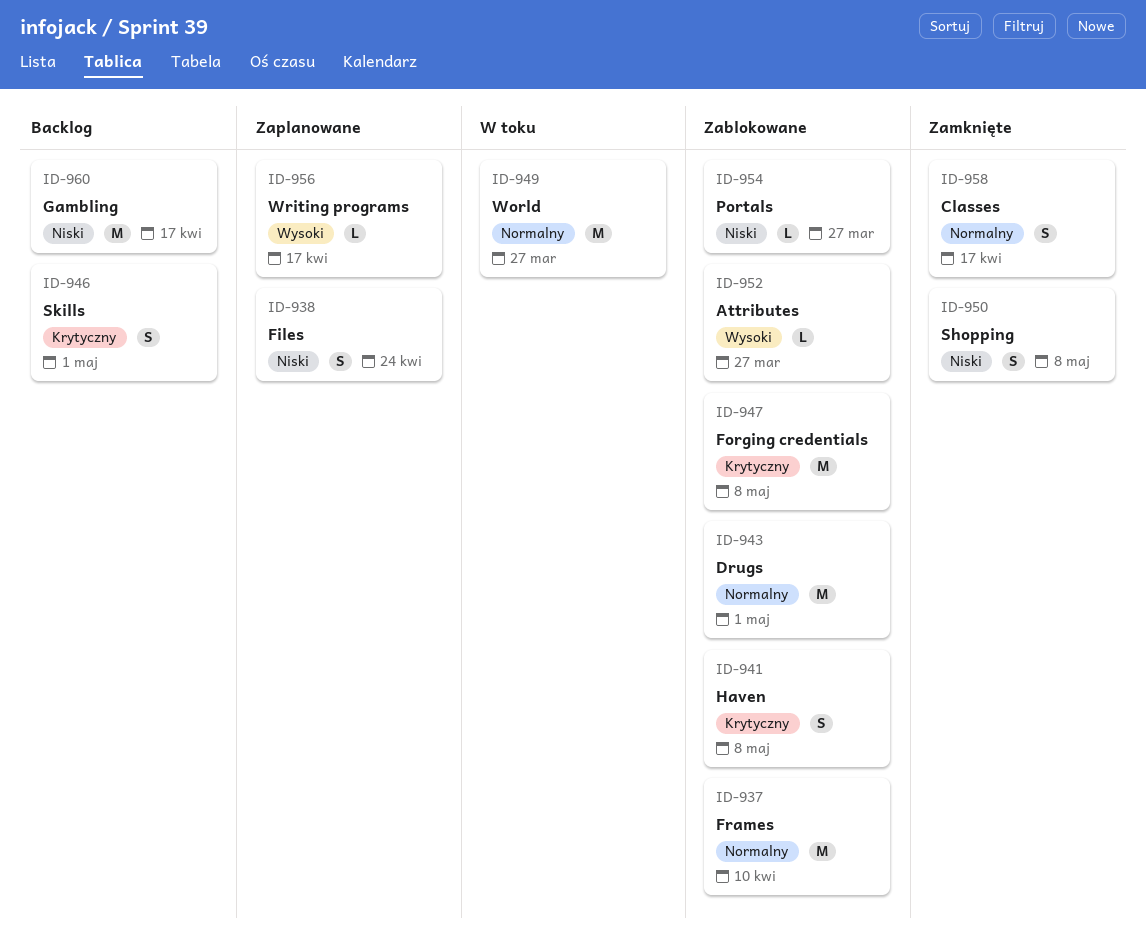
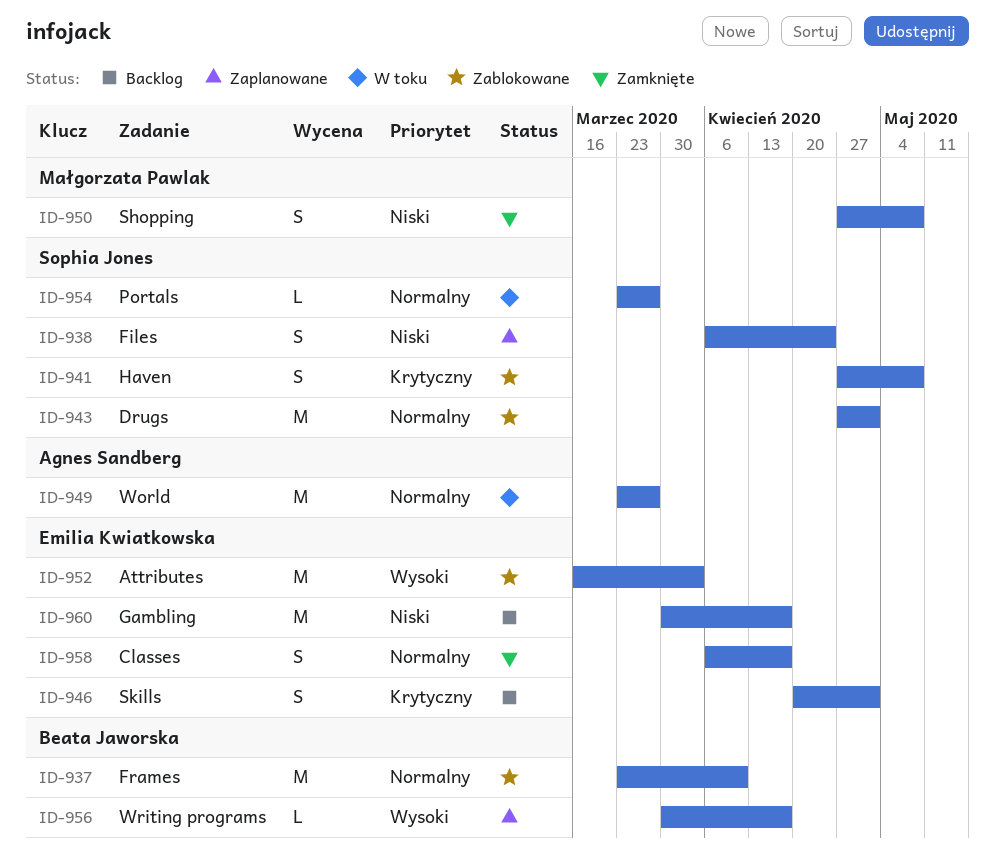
ID-947: present -> none
ID-952, estimate: L -> M
ID-952, due: Mar 27 -> Apr 3
ID-954, status: Zablokowane -> W toku
ID-954, priority: Niski -> Normalny

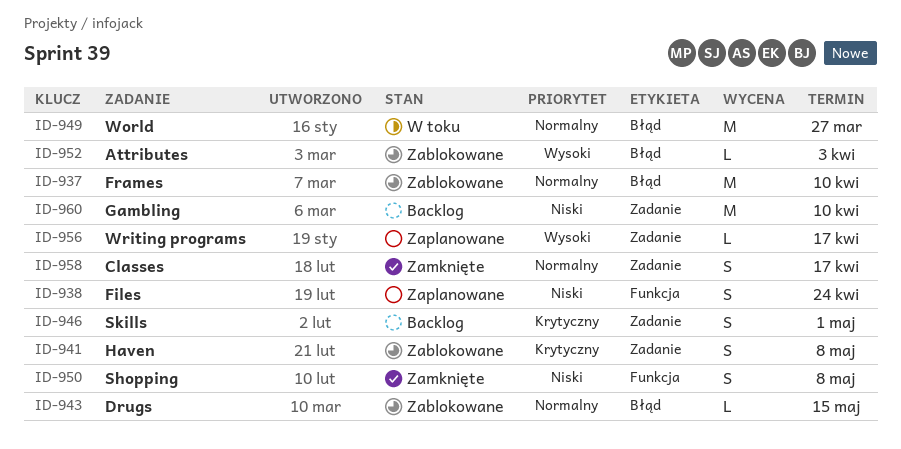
ID-943, estimate: M -> L
ID-943, due: May 1 -> May 15
ID-952, estimate: M -> L
ID-954: present -> none
ID-960, due: Apr 17 -> Apr 10

